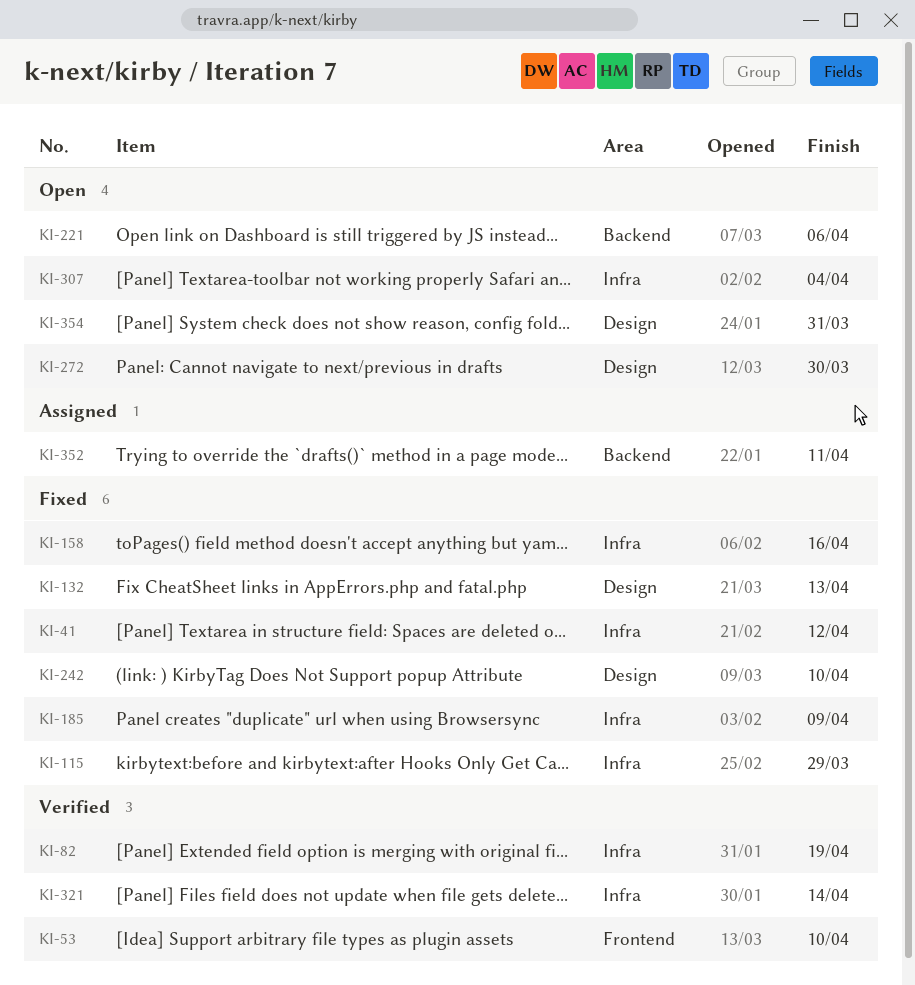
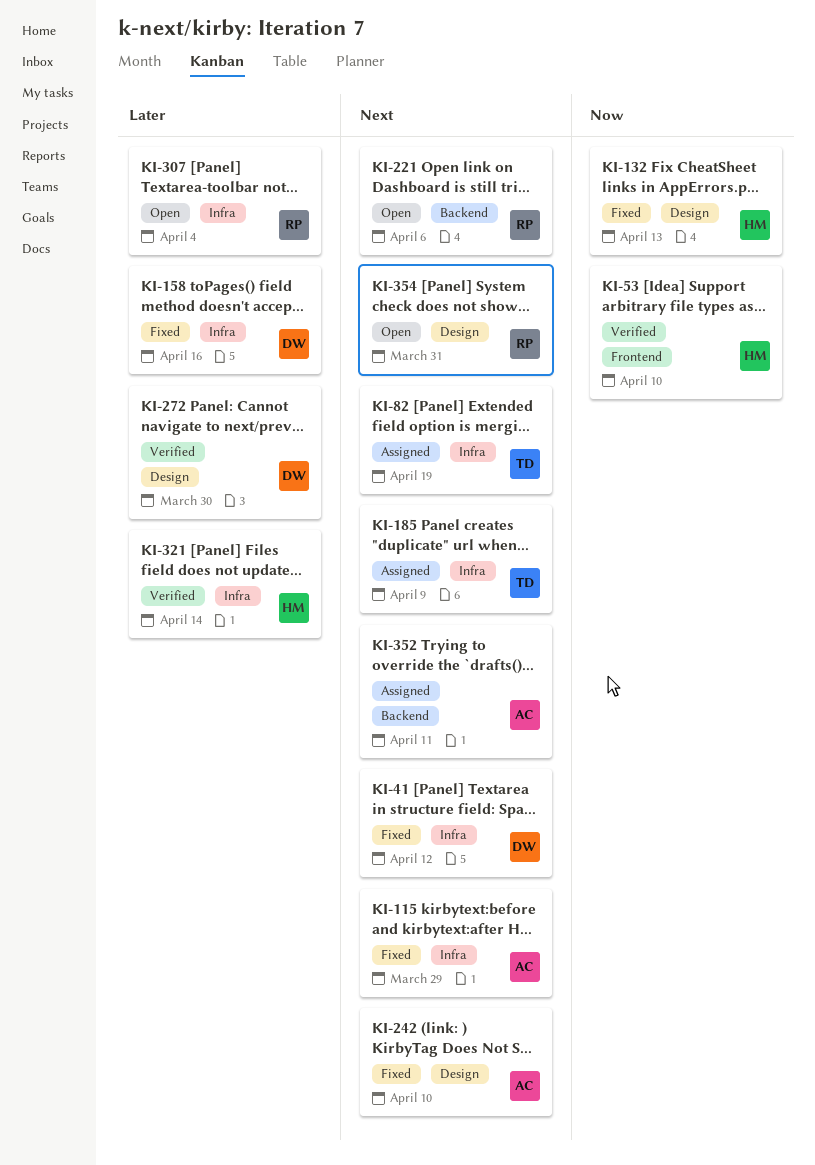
KI-82, status: Verified -> Assigned
KI-185, status: Fixed -> Assigned
KI-272, status: Open -> Verified

